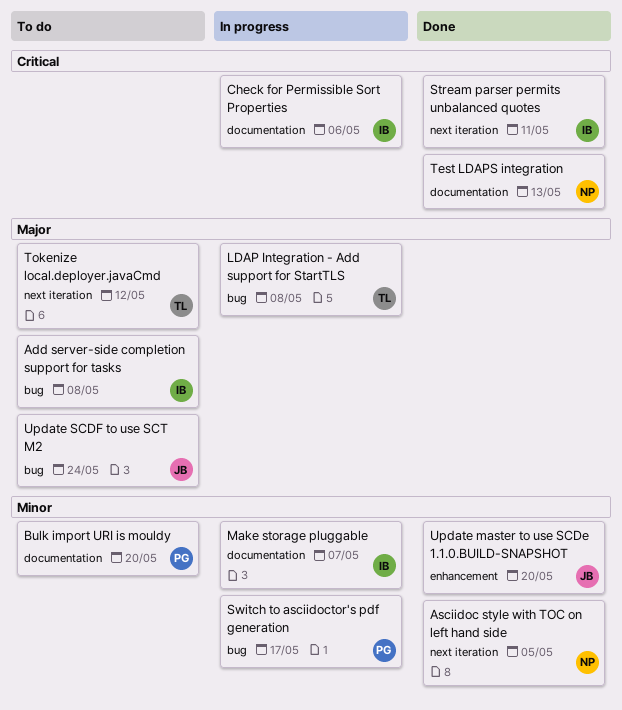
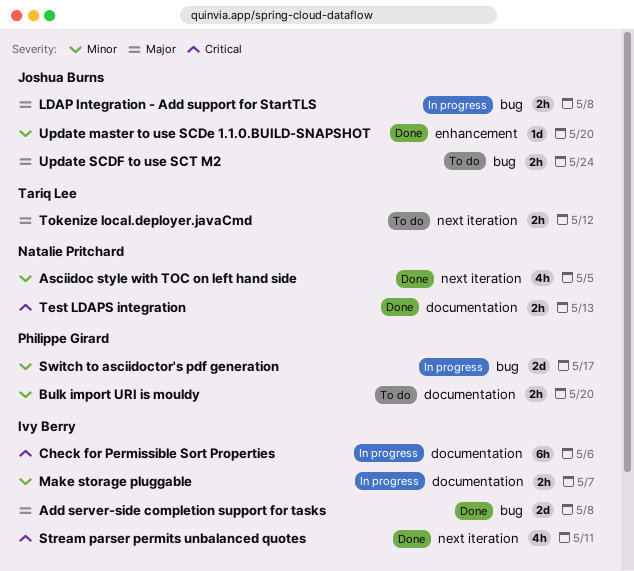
Add server-side completion support for tasks, status: To do -> Done
LDAP Integration - Add support for StartTLS, owner: Tariq Lee -> Joshua Burns

